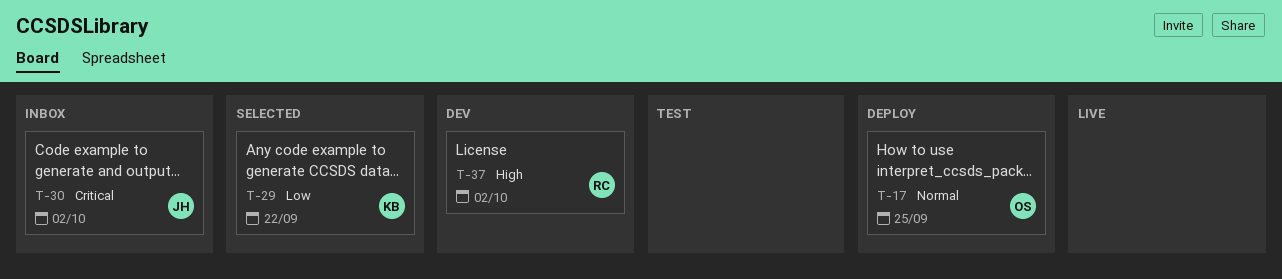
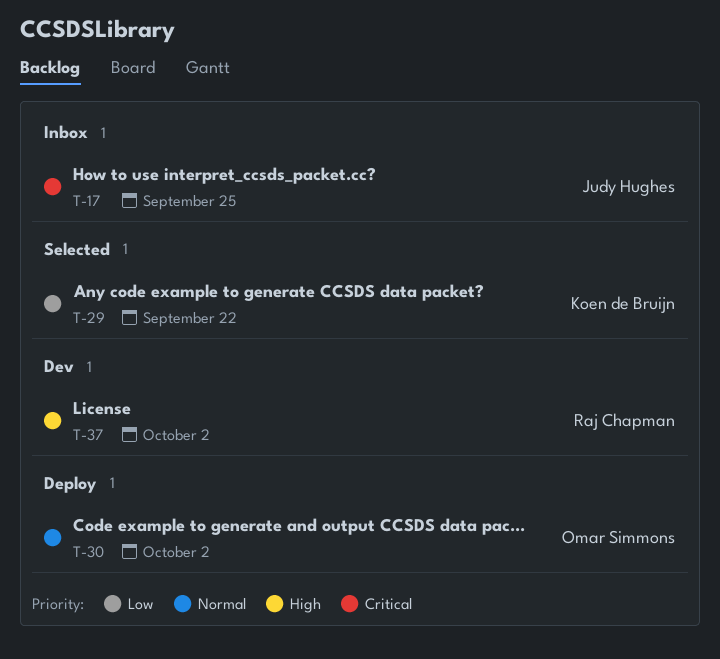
T-17, status: Deploy -> Inbox
T-17, owner: Omar Simmons -> Judy Hughes
T-17, priority: Normal -> Critical
T-30, status: Inbox -> Deploy
T-30, owner: Judy Hughes -> Omar Simmons
T-30, priority: Critical -> Normal

